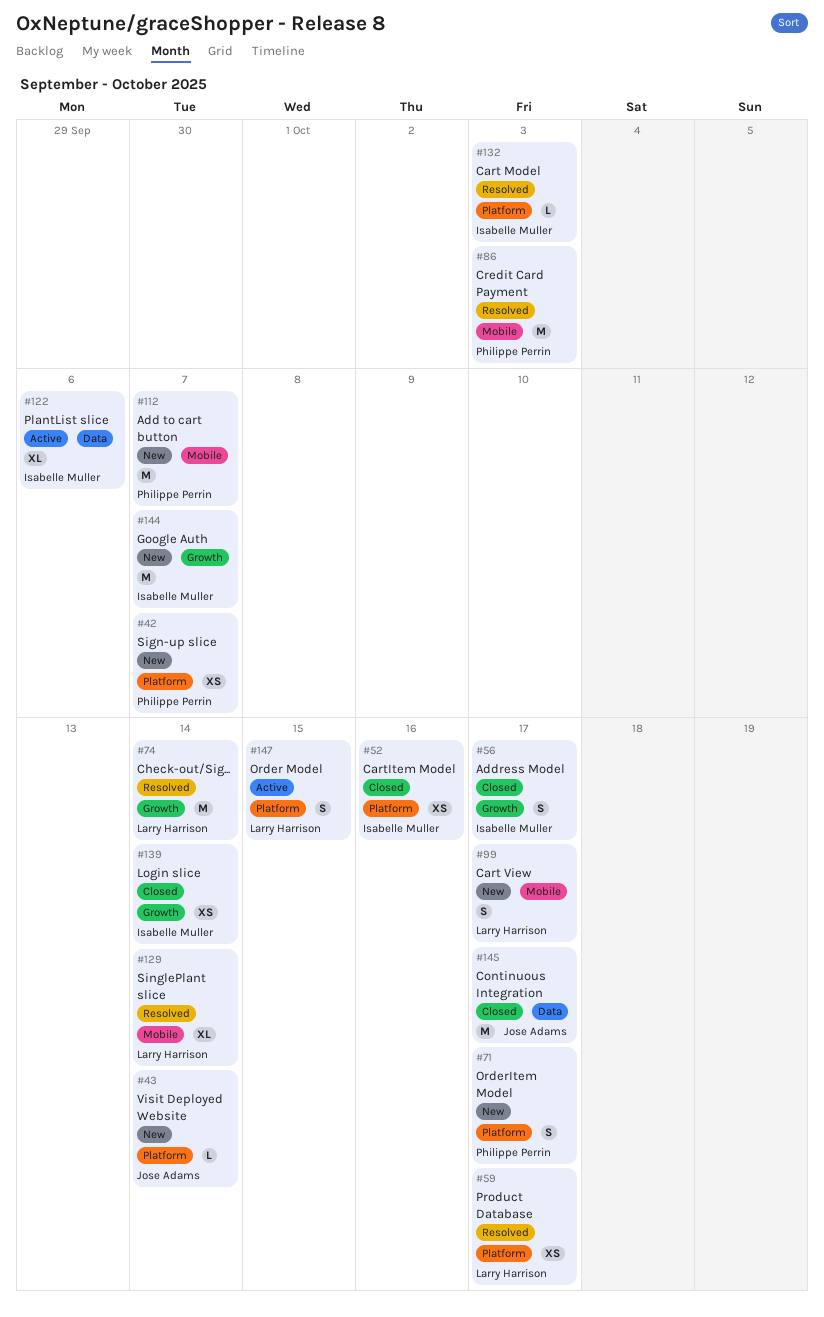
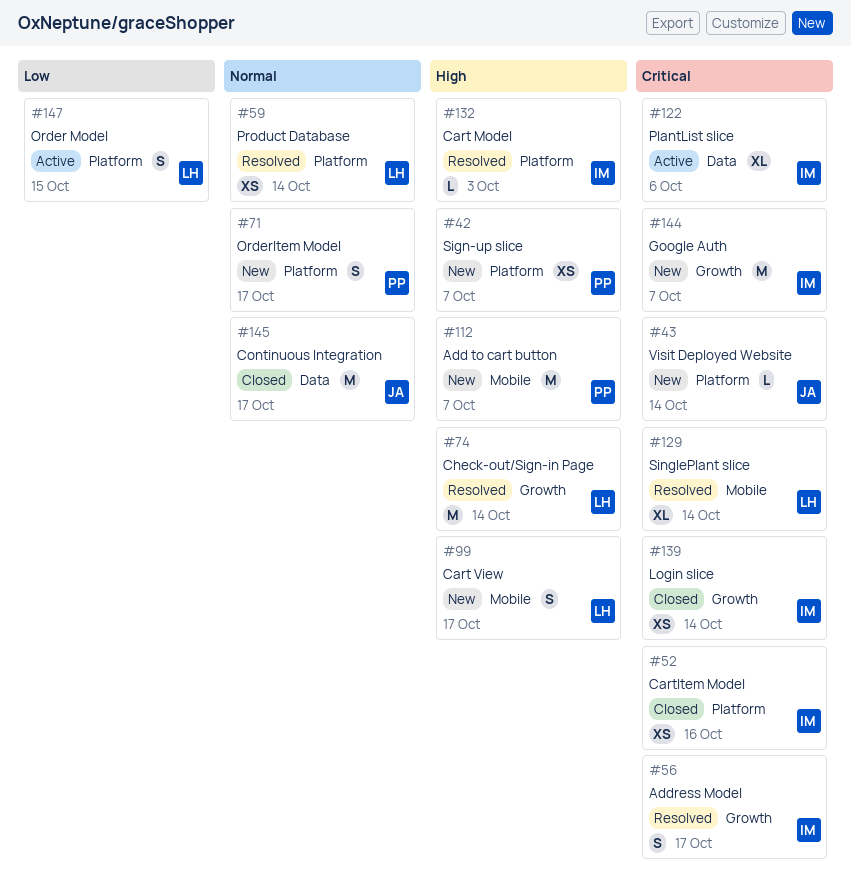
#56, status: Closed -> Resolved
#59, due: Oct 17 -> Oct 14
#86: present -> none

